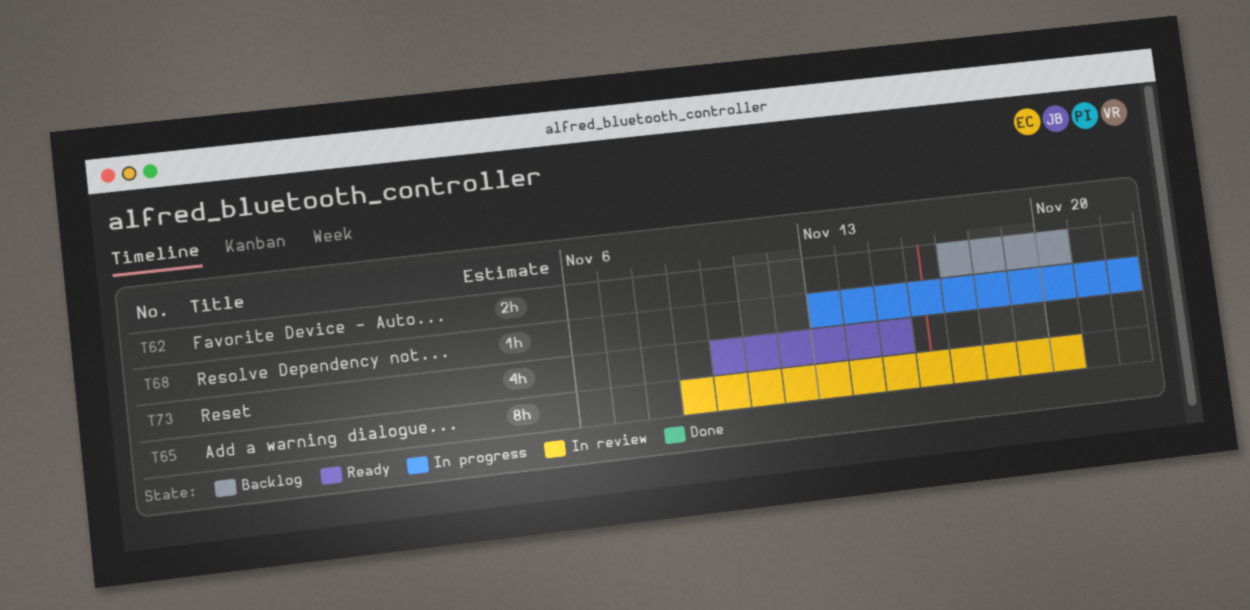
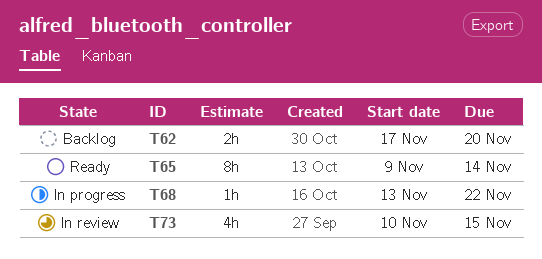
T65, status: In review -> Ready
T65, due: Nov 20 -> Nov 14
T73, status: Ready -> In review

